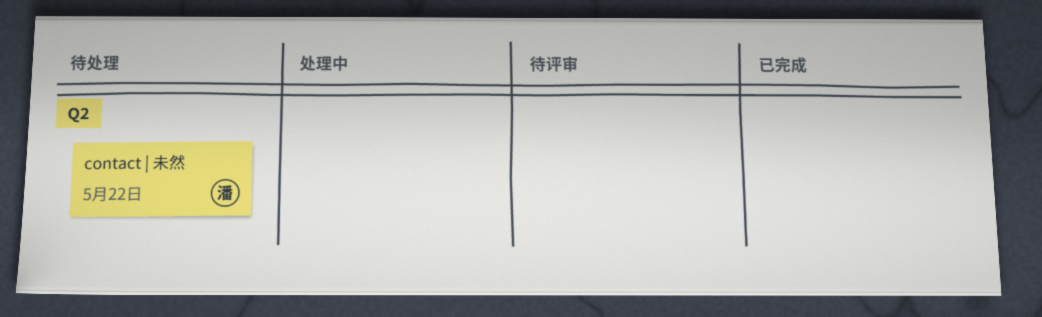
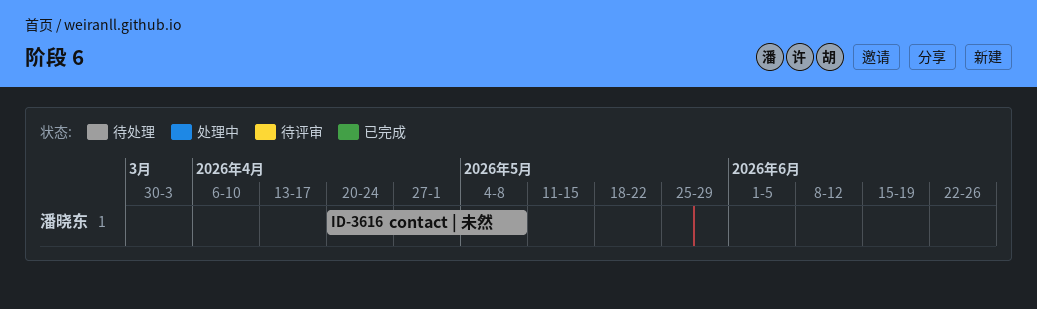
contact | 未然, due: May 22 -> May 8

